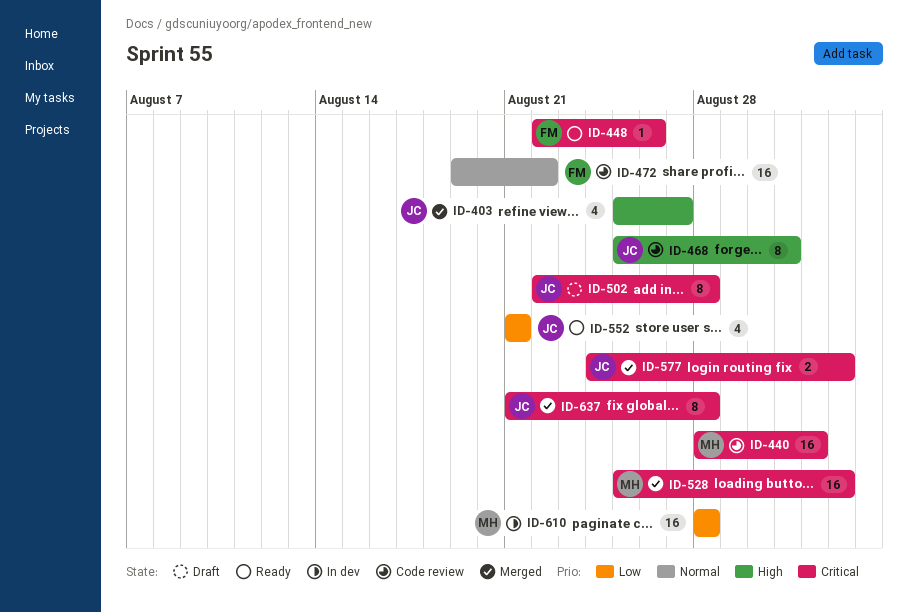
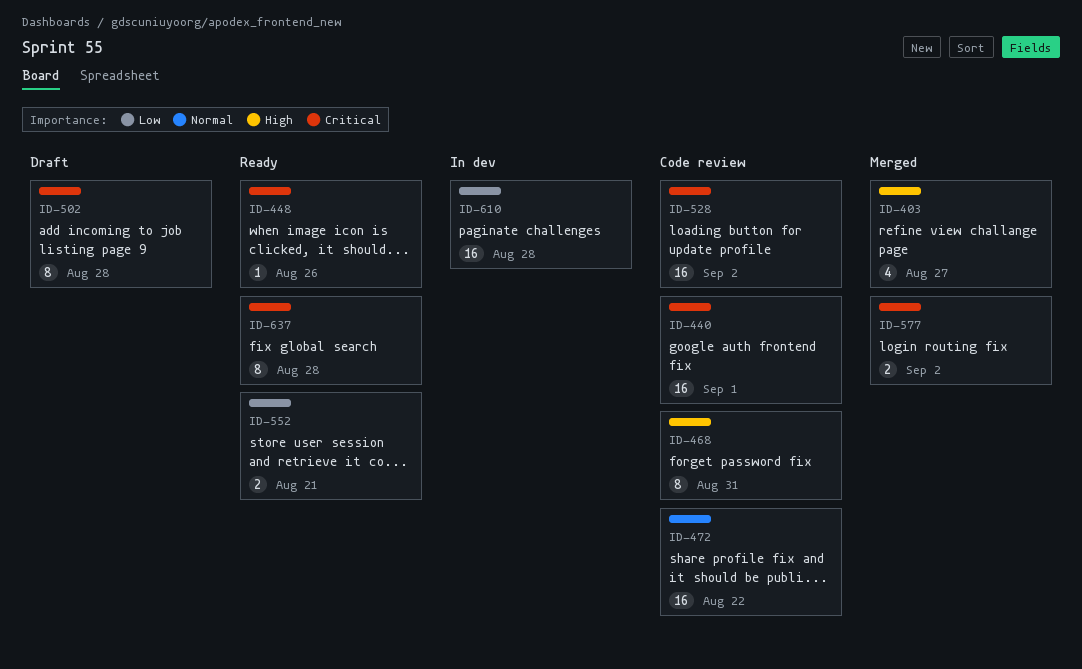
ID-528, status: Merged -> Code review
ID-552, estimate: 4 -> 2
ID-637, status: Merged -> Ready

